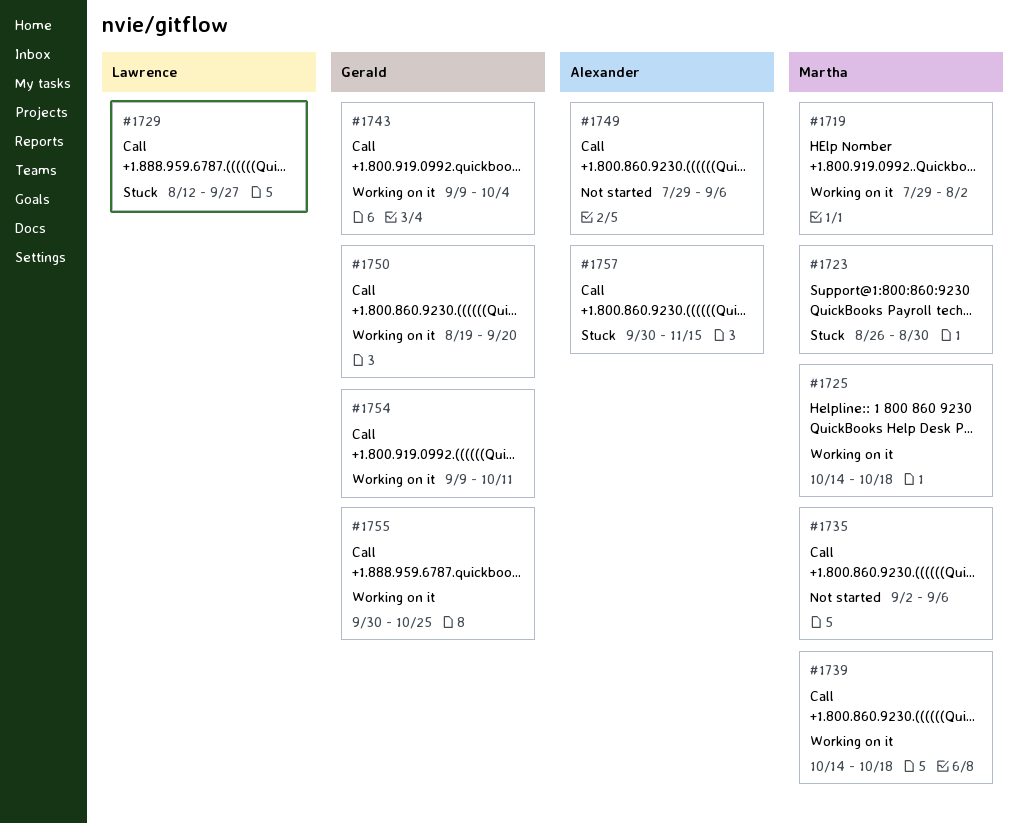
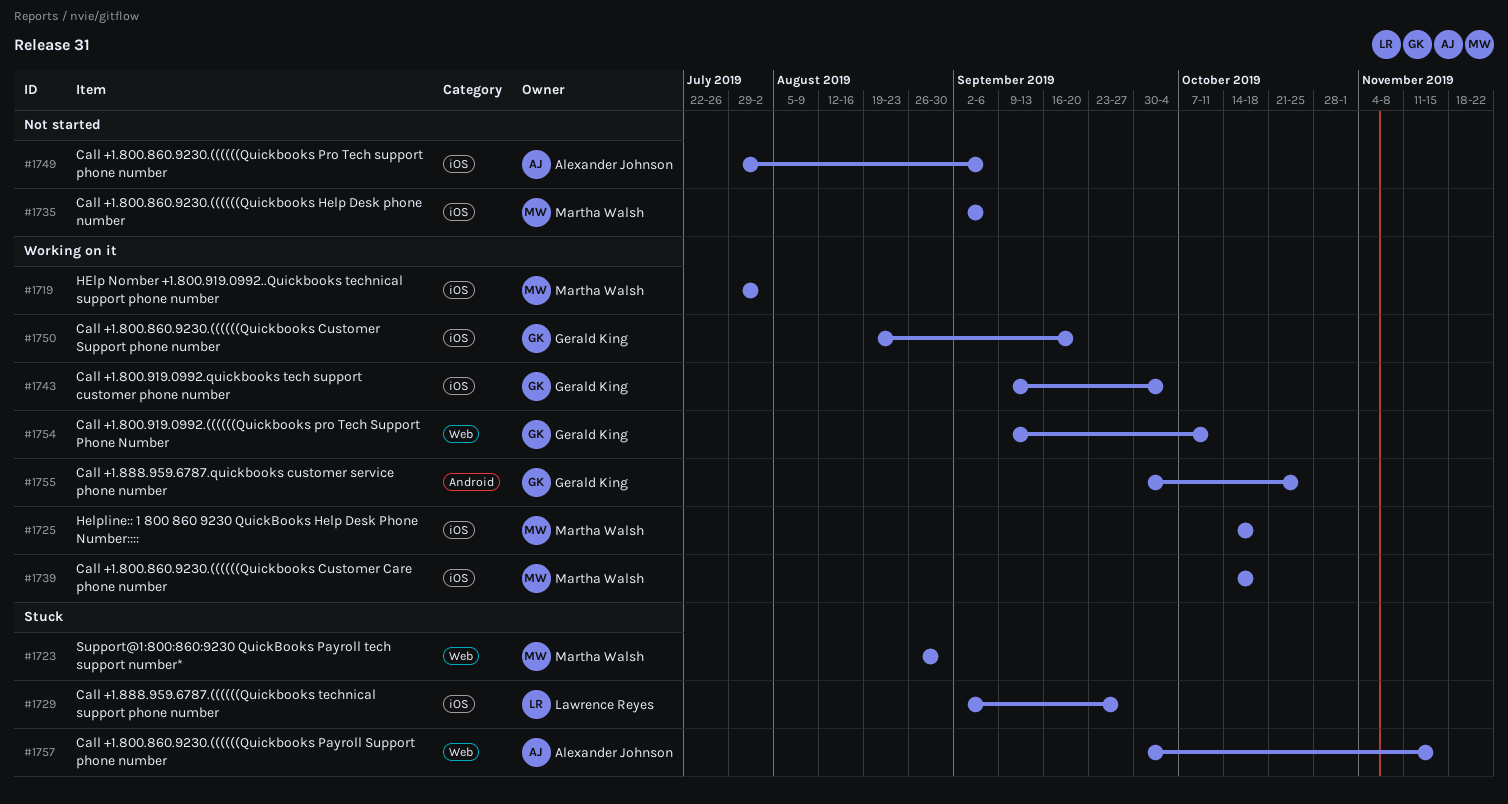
#1729, start: Aug 12 -> Sep 2

